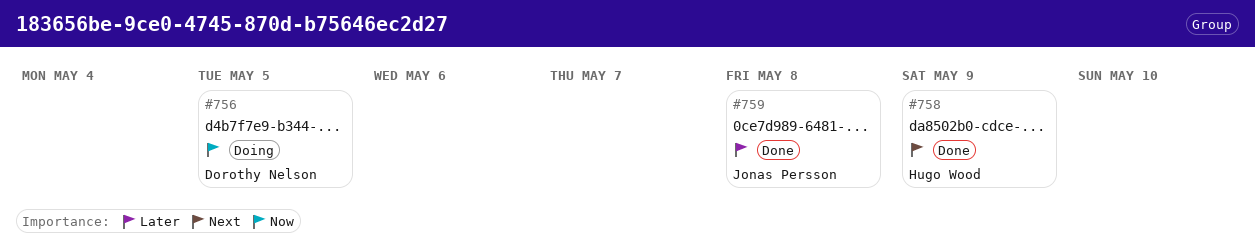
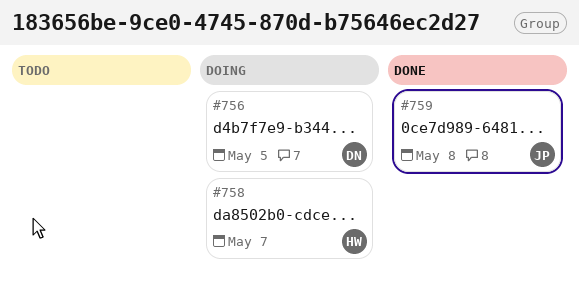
#758, status: Done -> Doing
#758, due: May 9 -> May 7

